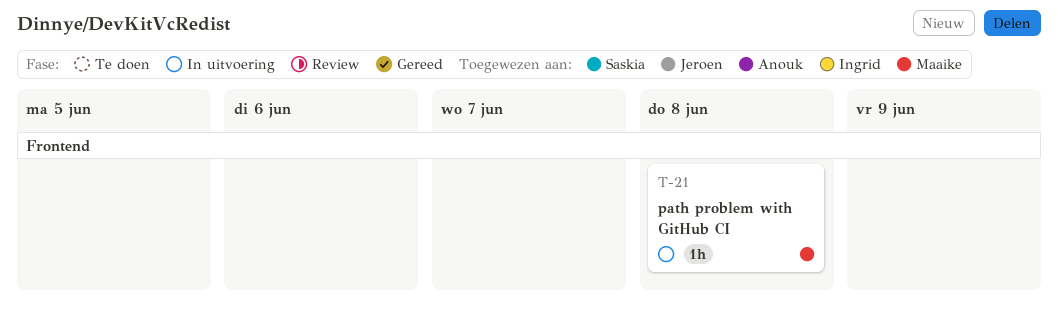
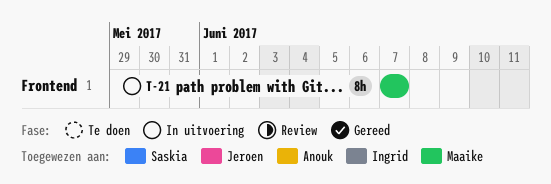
T-21, estimate: 1h -> 8h
T-21, due: Jun 8 -> Jun 7

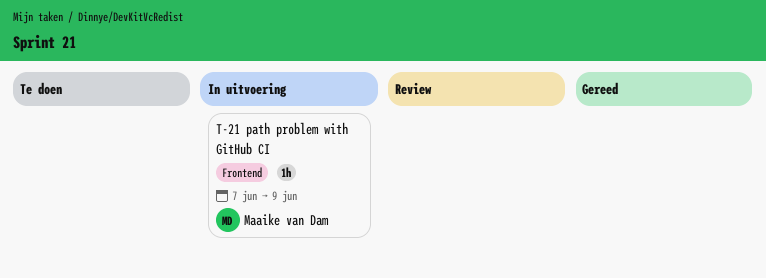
T-21, estimate: 8h -> 1h
T-21, due: Jun 7 -> Jun 9

